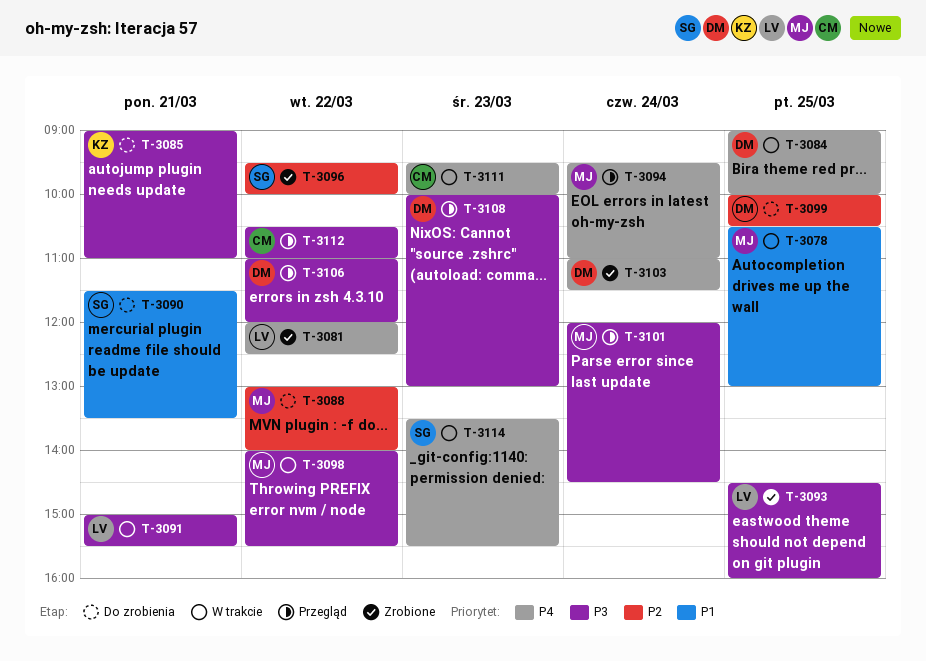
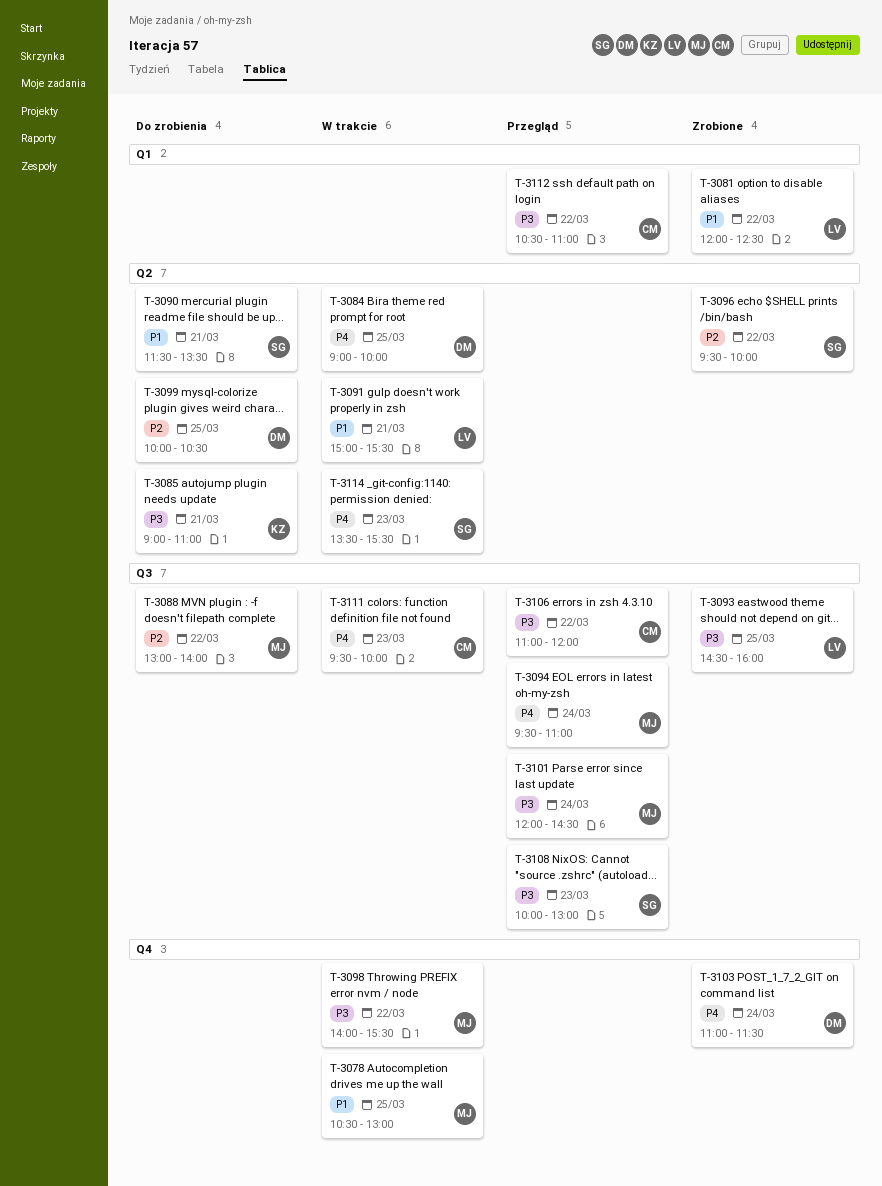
T-3081, priority: P4 -> P1
T-3091, priority: P3 -> P1
T-3106, owner: DM -> CM
T-3108, owner: DM -> SG

